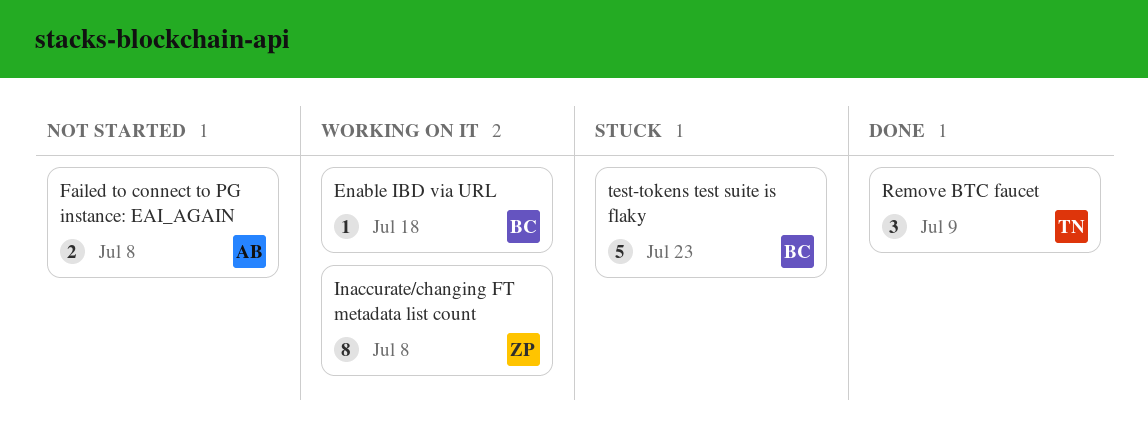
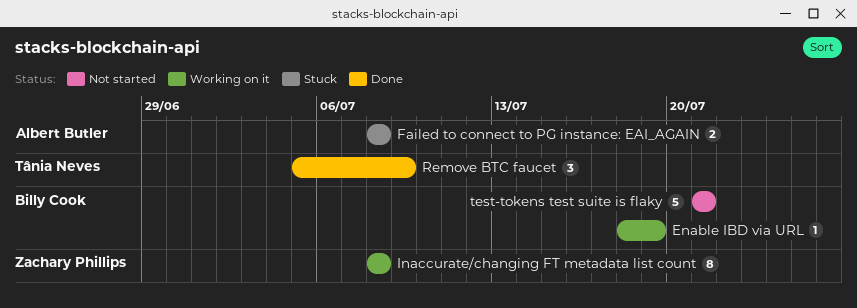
Enable IBD via URL, due: Jul 18 -> Jul 19
Failed to connect to PG instance: EAI_AGAIN, status: Not started -> Stuck
test-tokens test suite is flaky, status: Stuck -> Not started
test-tokens test suite is flaky, due: Jul 23 -> Jul 21

